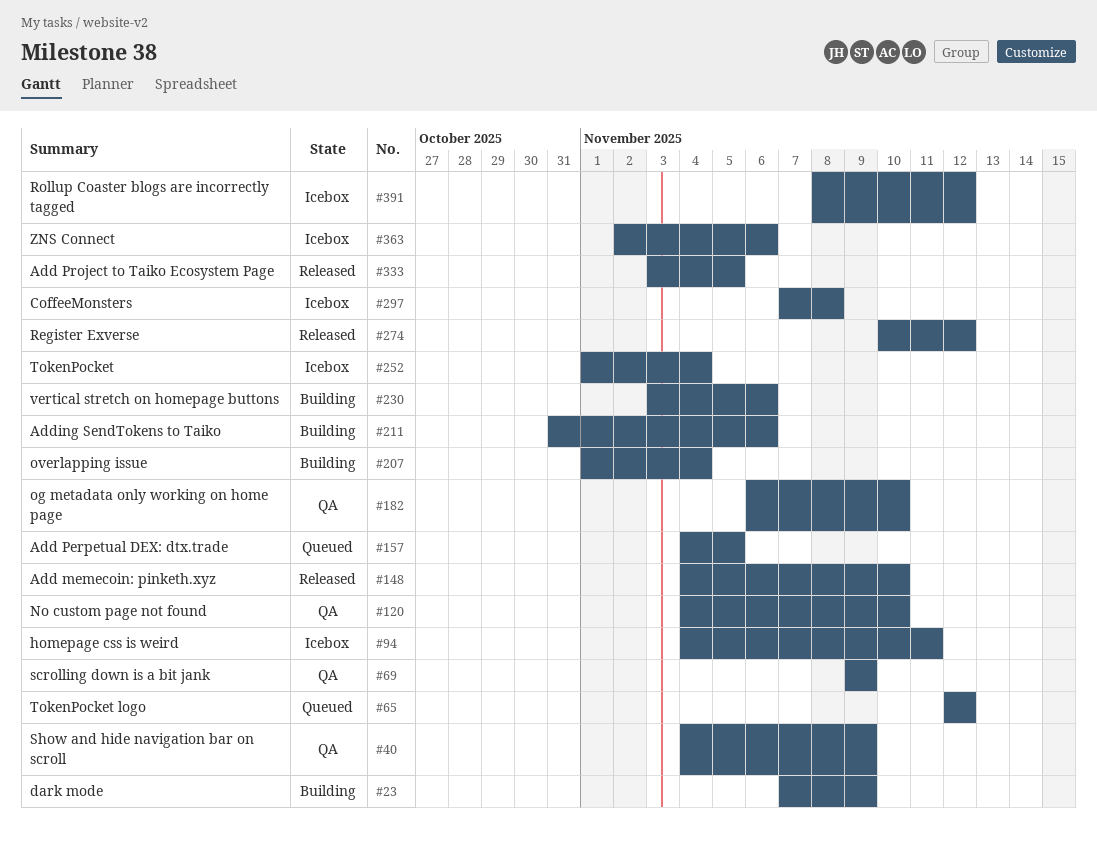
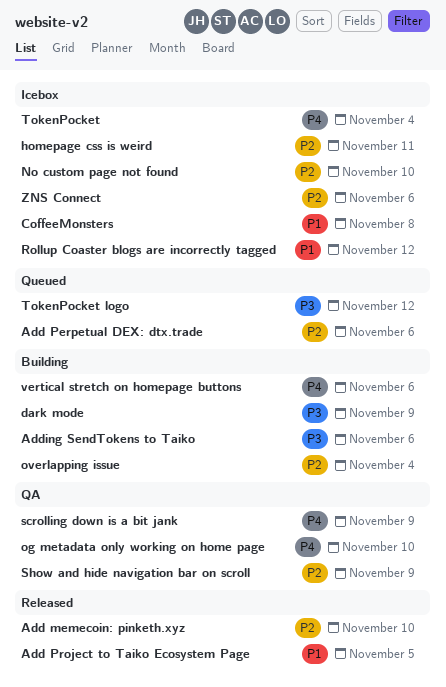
Add Perpetual DEX: dtx.trade, due: Nov 5 -> Nov 6
No custom page not found, status: QA -> Icebox
Register Exverse: present -> none

